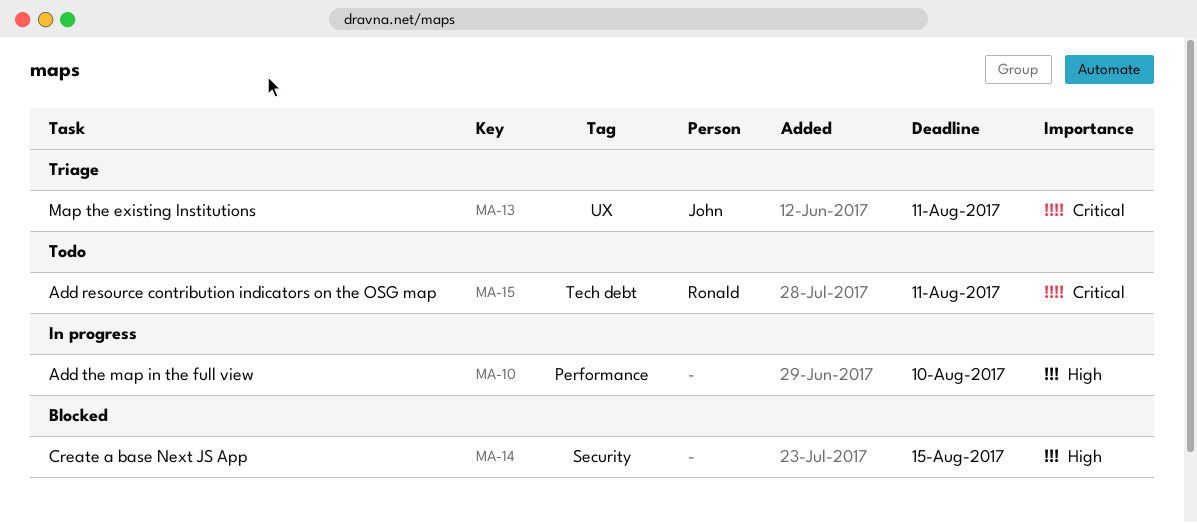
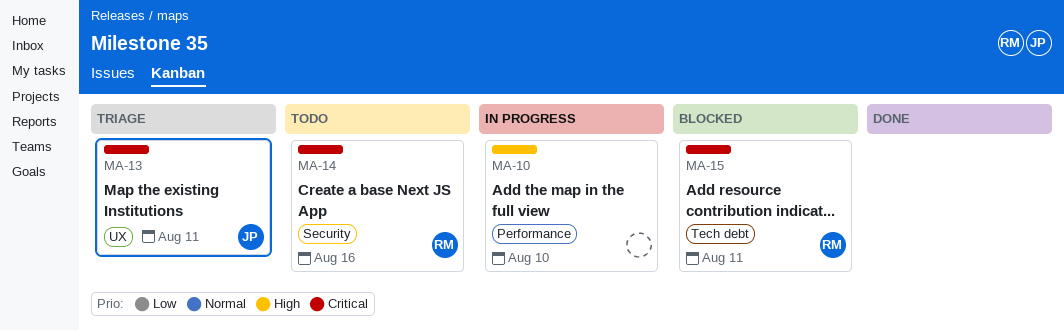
MA-14, status: Blocked -> Todo
MA-14, owner: none -> Ronald
MA-14, priority: High -> Critical
MA-14, due: Aug 15 -> Aug 16
MA-15, status: Todo -> Blocked

